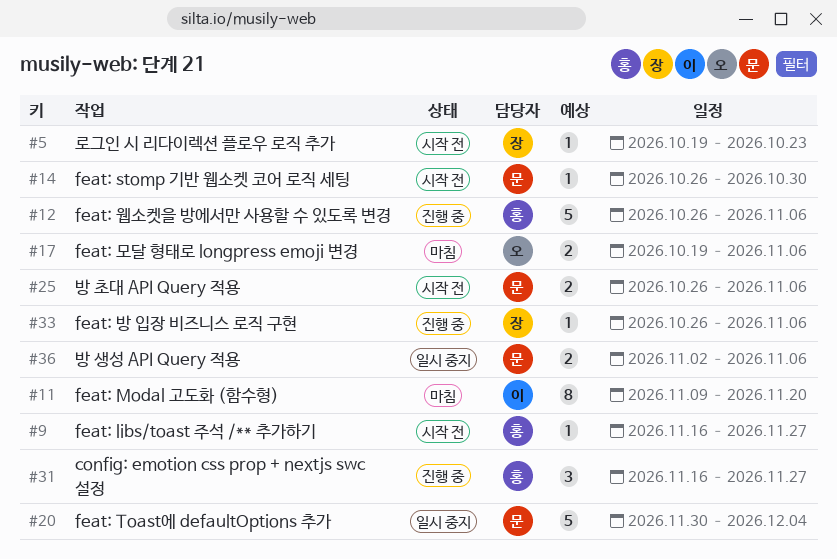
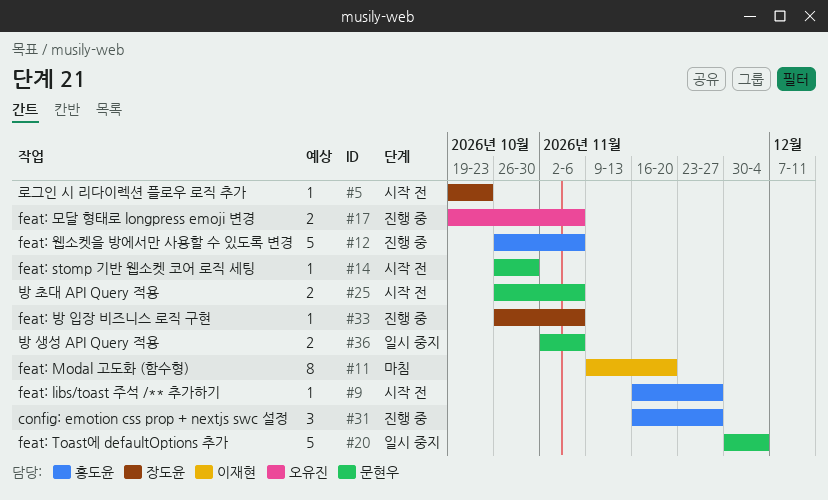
#17, status: 마침 -> 진행 중

